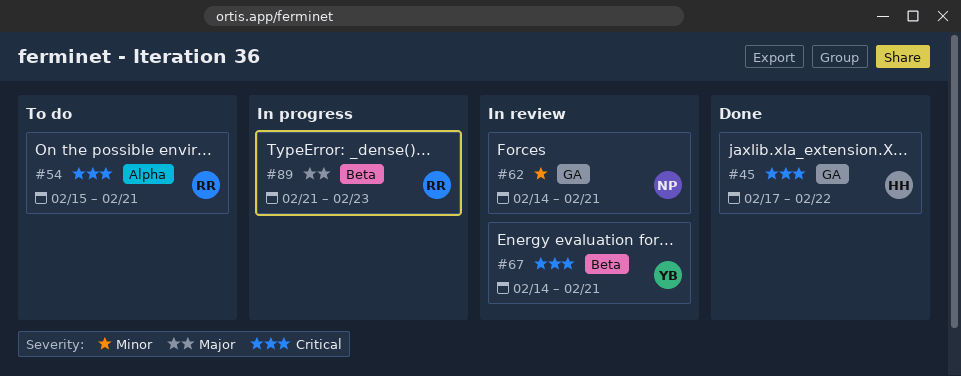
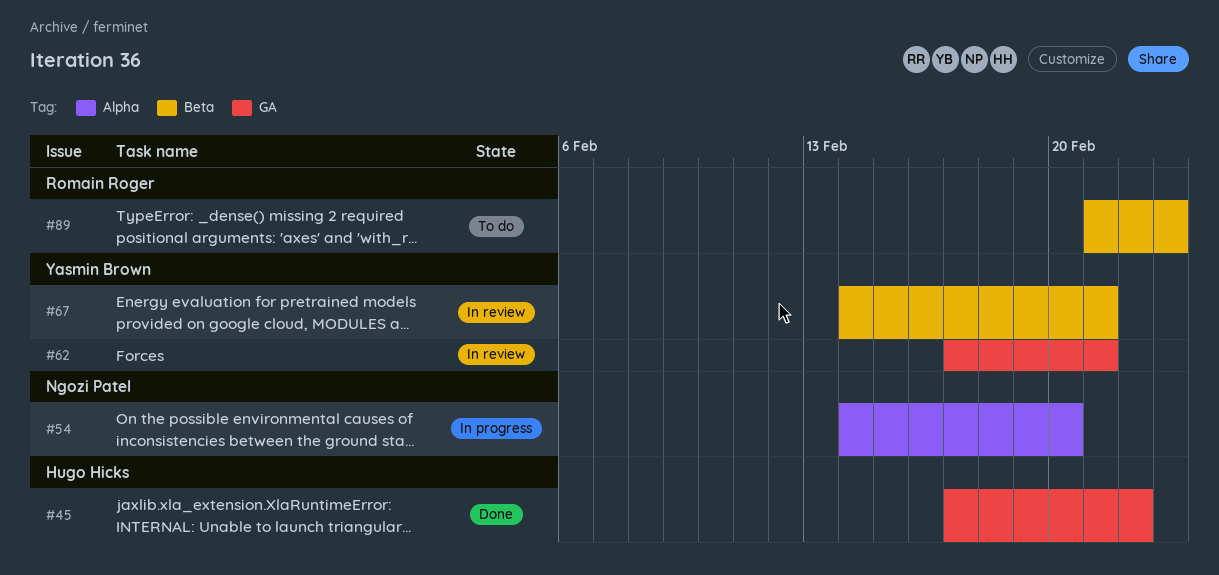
#54, status: To do -> In progress
#54, owner: Romain Roger -> Ngozi Patel
#54, start: Feb 15 -> Feb 14
#54, due: Feb 21 -> Feb 20
#62, owner: Ngozi Patel -> Yasmin Brown
#62, start: Feb 14 -> Feb 17
#89, status: In progress -> To do

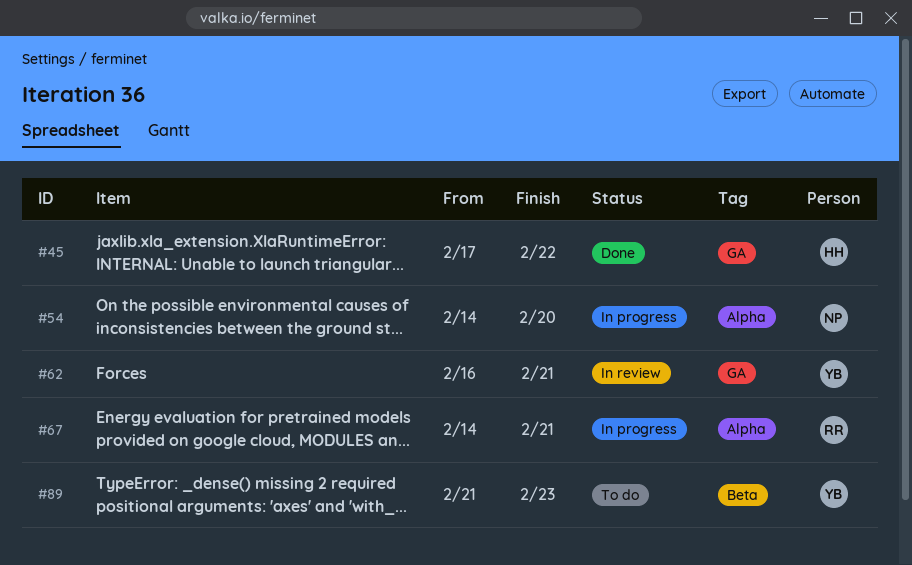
#62, start: Feb 17 -> Feb 16
#67, status: In review -> In progress
#67, owner: Yasmin Brown -> Romain Roger
#67, label: Beta -> Alpha
#89, owner: Romain Roger -> Yasmin Brown

